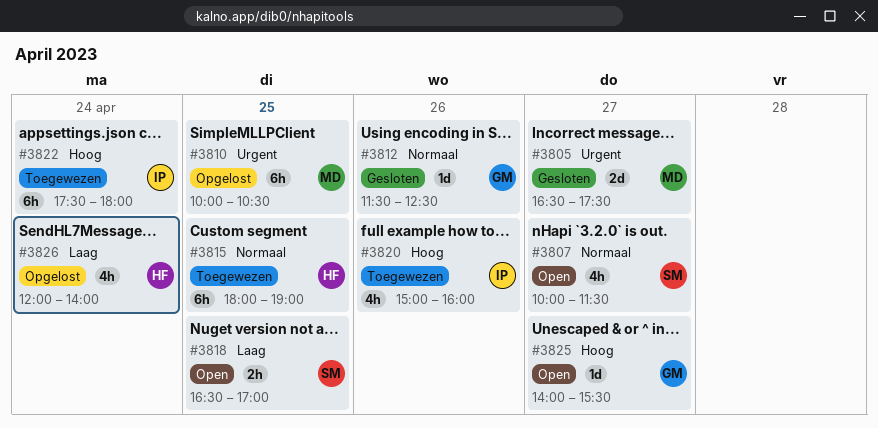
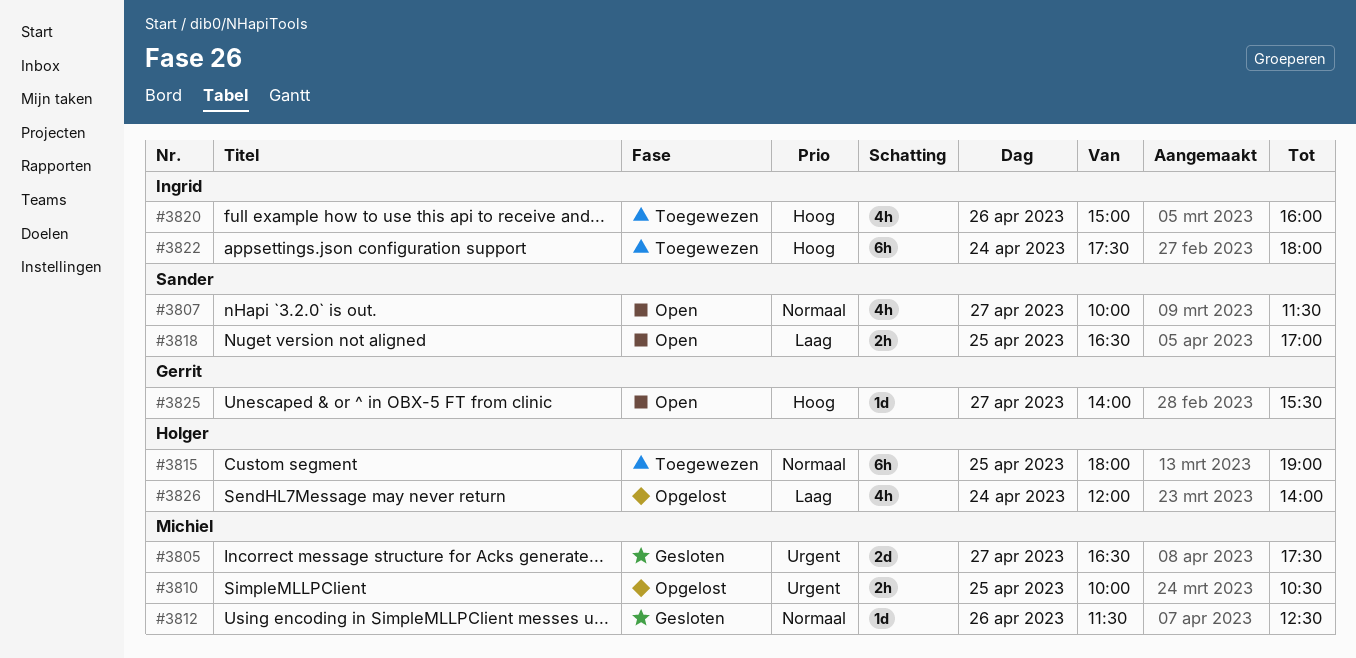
#3810, estimate: 6h -> 2h
#3812, owner: Gerrit -> Michiel

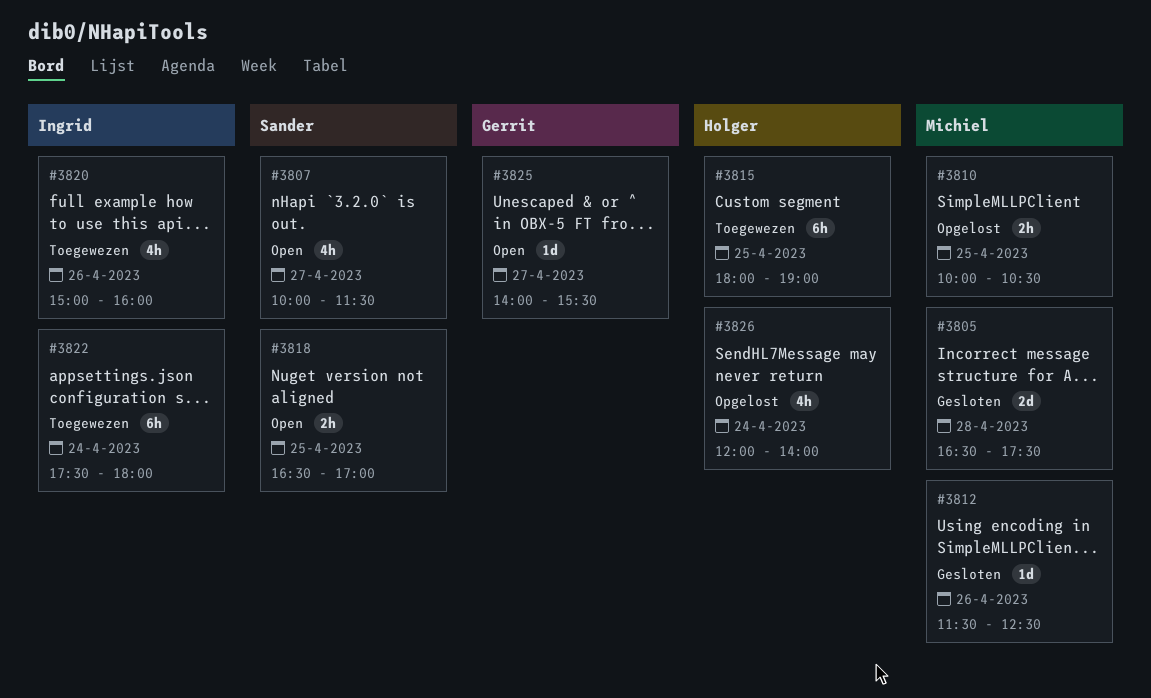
#3805, day: Apr 27 -> Apr 28

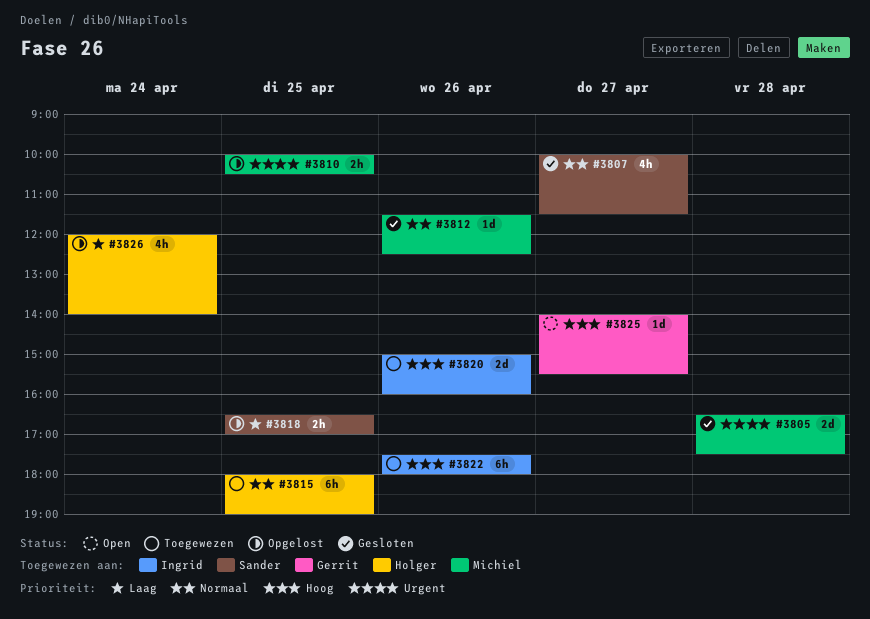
#3807, status: Open -> Gesloten
#3818, status: Open -> Opgelost
#3820, estimate: 4h -> 2d
#3822, day: Apr 24 -> Apr 26

